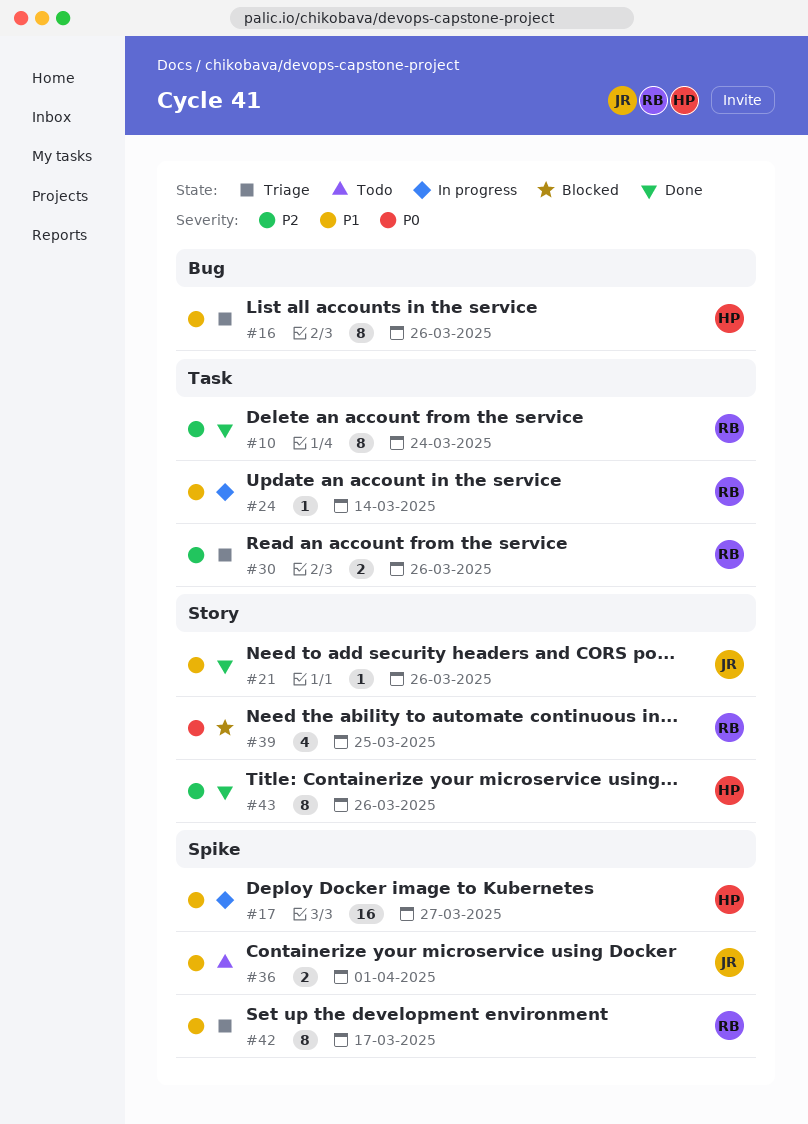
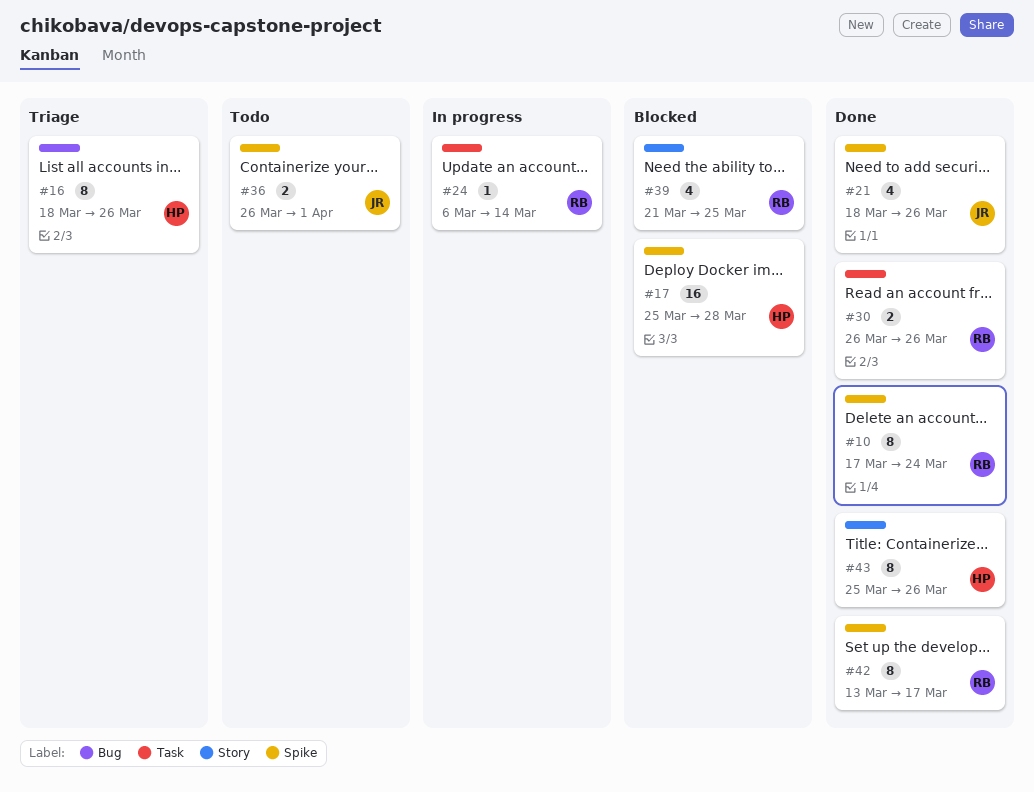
#10, label: Task -> Spike
#17, status: In progress -> Blocked
#17, due: Mar 27 -> Mar 28
#21, label: Story -> Spike
#21, estimate: 1 -> 4
#30, status: Triage -> Done
#42, status: Triage -> Done

